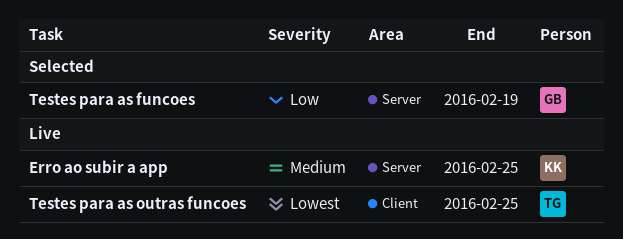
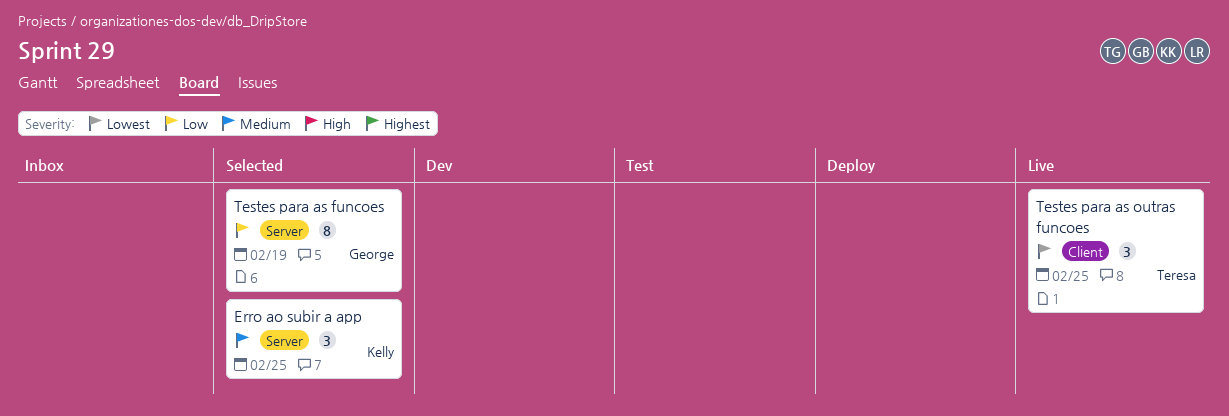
Erro ao subir a app, status: Live -> Selected

